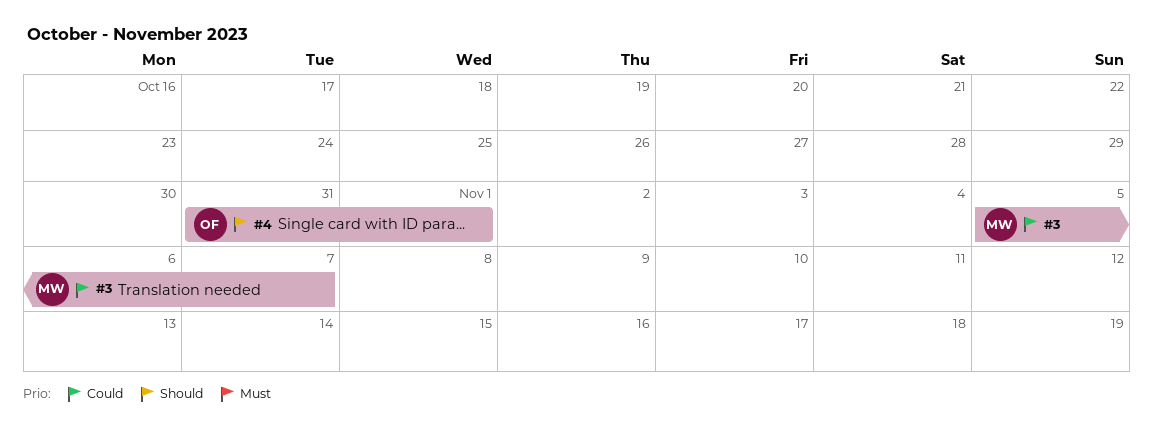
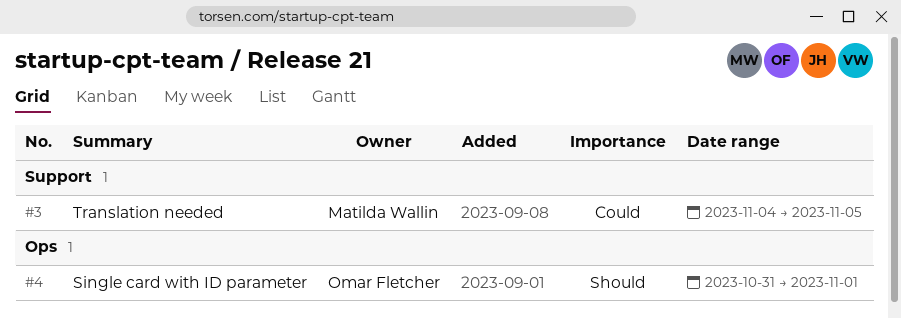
#3, start: Nov 5 -> Nov 4
#3, due: Nov 7 -> Nov 5

